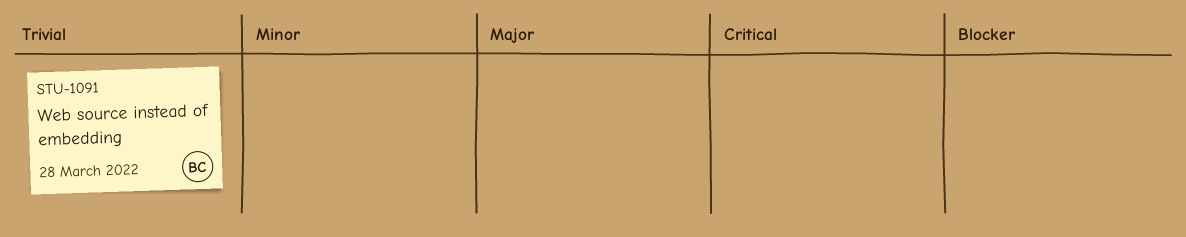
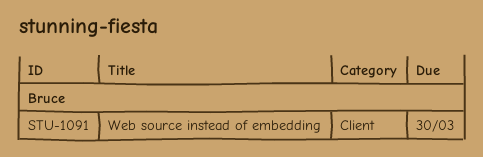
STU-1091, due: Mar 28 -> Mar 30

